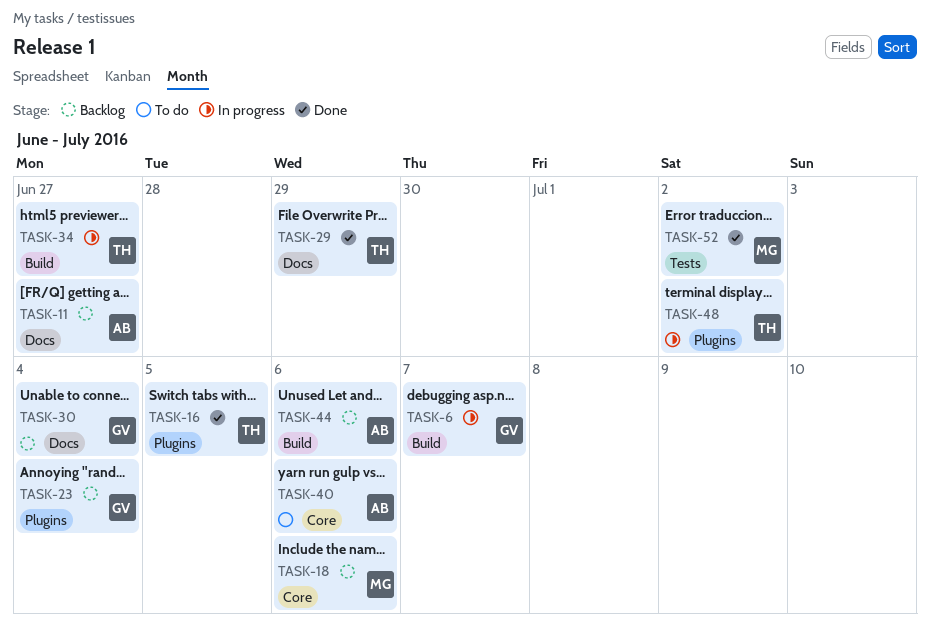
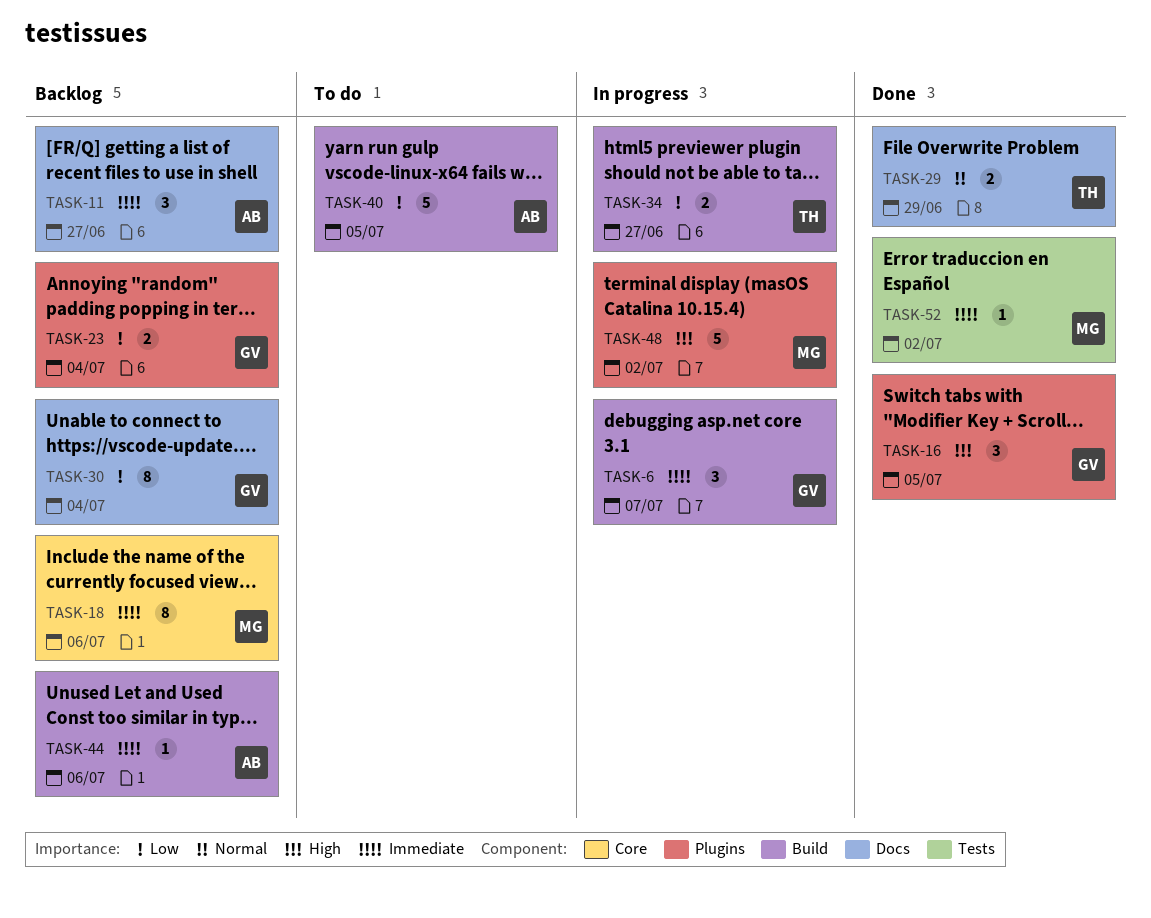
TASK-16, owner: TH -> GV
TASK-40, label: Core -> Build
TASK-40, due: Jul 6 -> Jul 5
TASK-48, owner: TH -> MG

